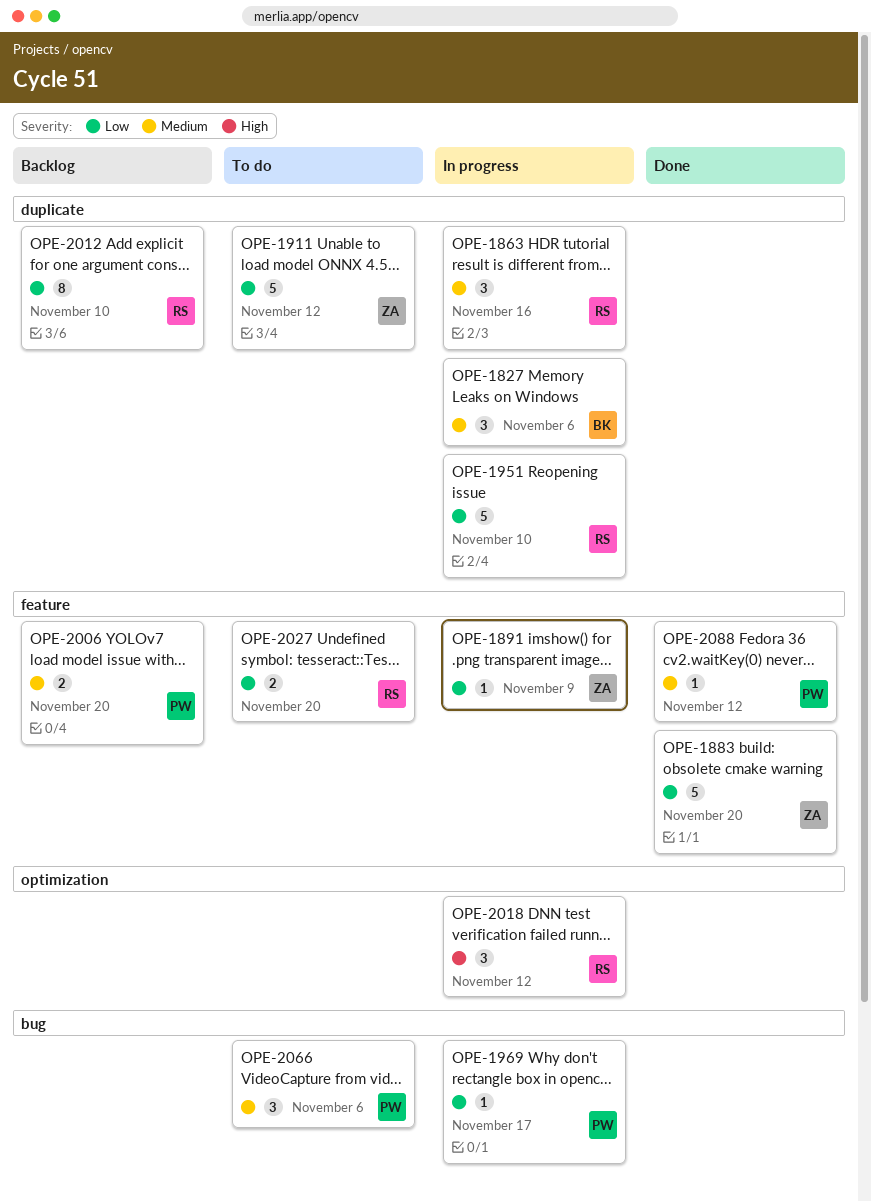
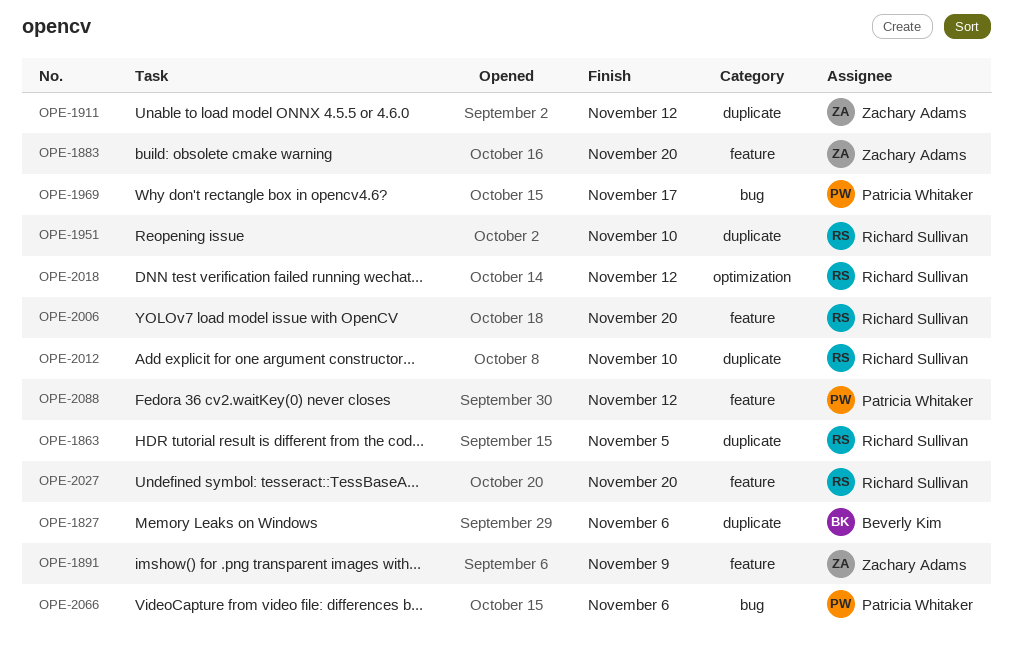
OPE-1863, due: Nov 16 -> Nov 5
OPE-2006, owner: Patricia Whitaker -> Richard Sullivan

